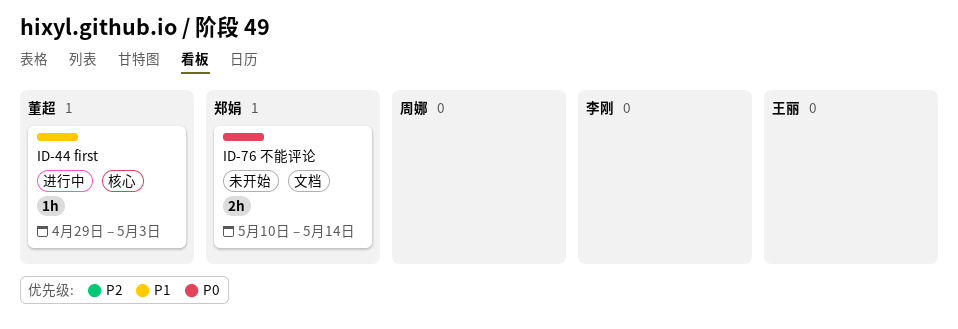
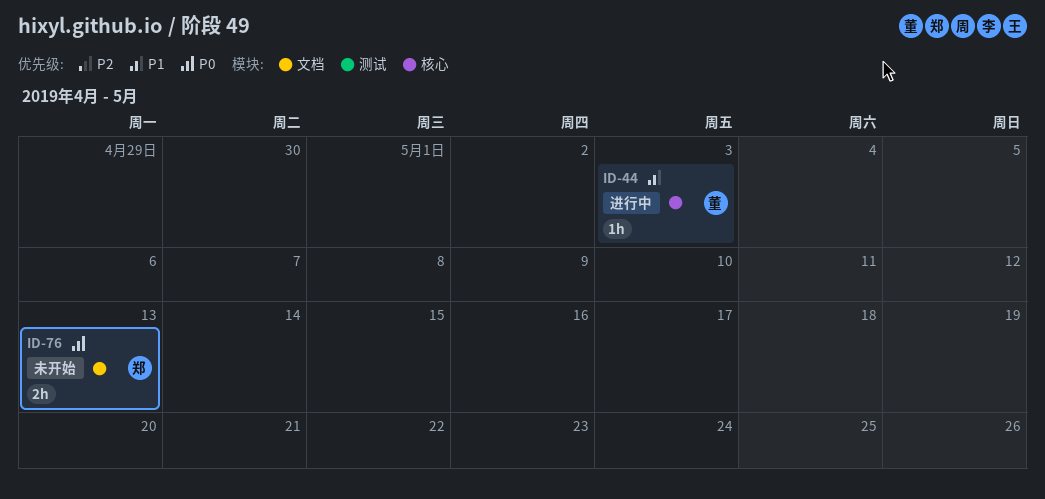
ID-76, due: May 14 -> May 13

